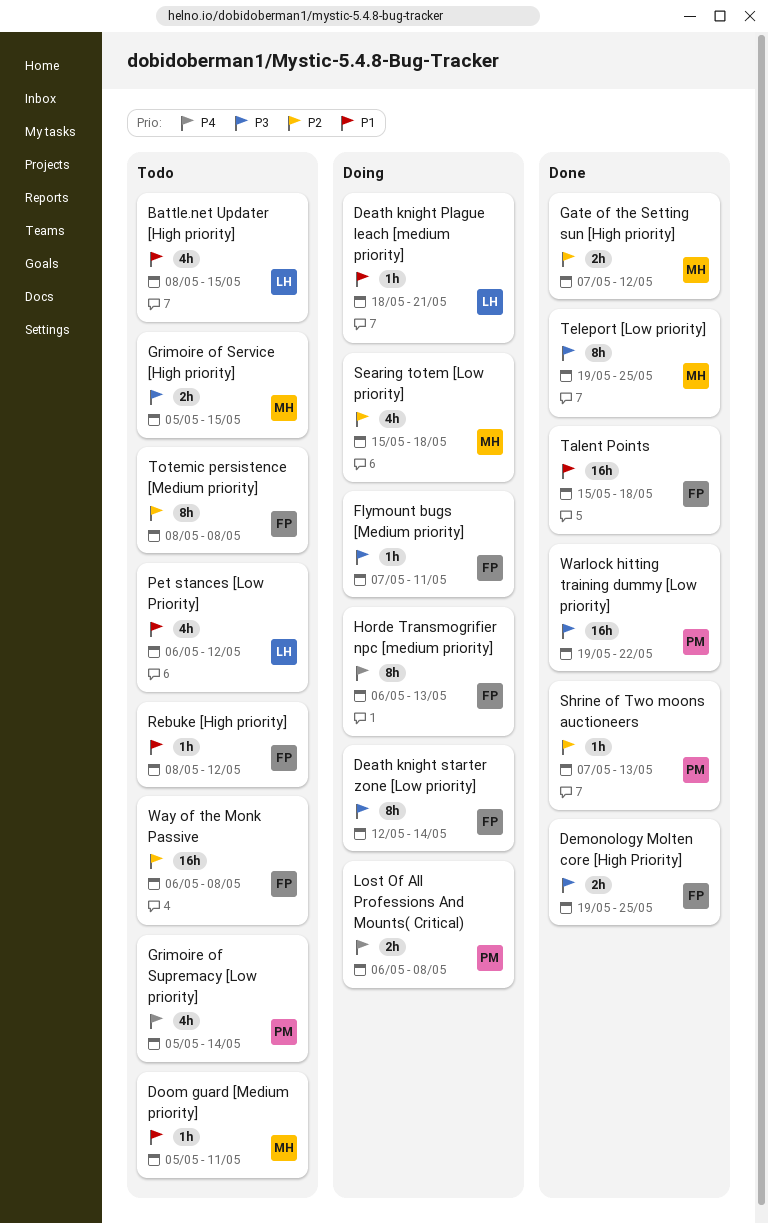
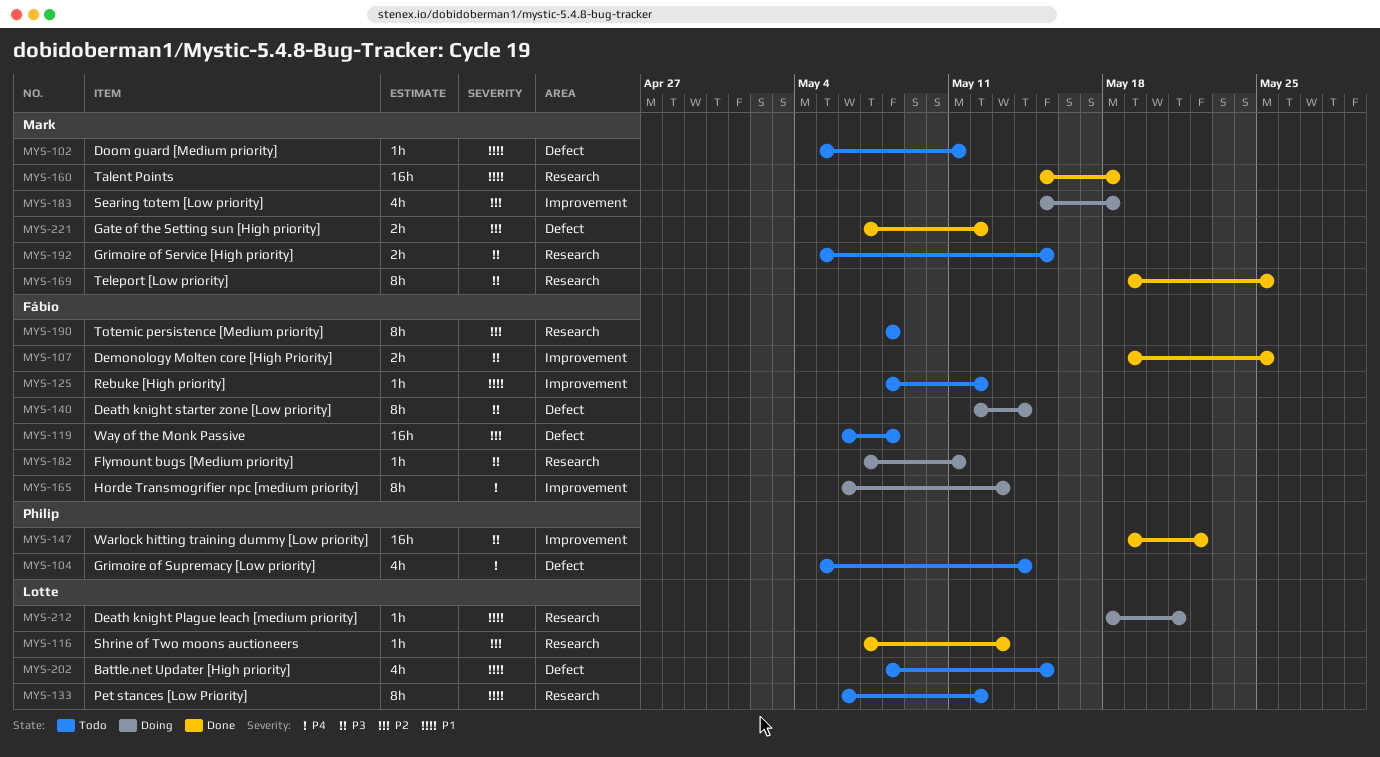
Lost Of All Professions And Mounts( Critical): present -> none
Pet stances [Low Priority], estimate: 4h -> 8h
Shrine of Two moons auctioneers, owner: Philip -> Lotte
Talent Points, owner: Fábio -> Mark

